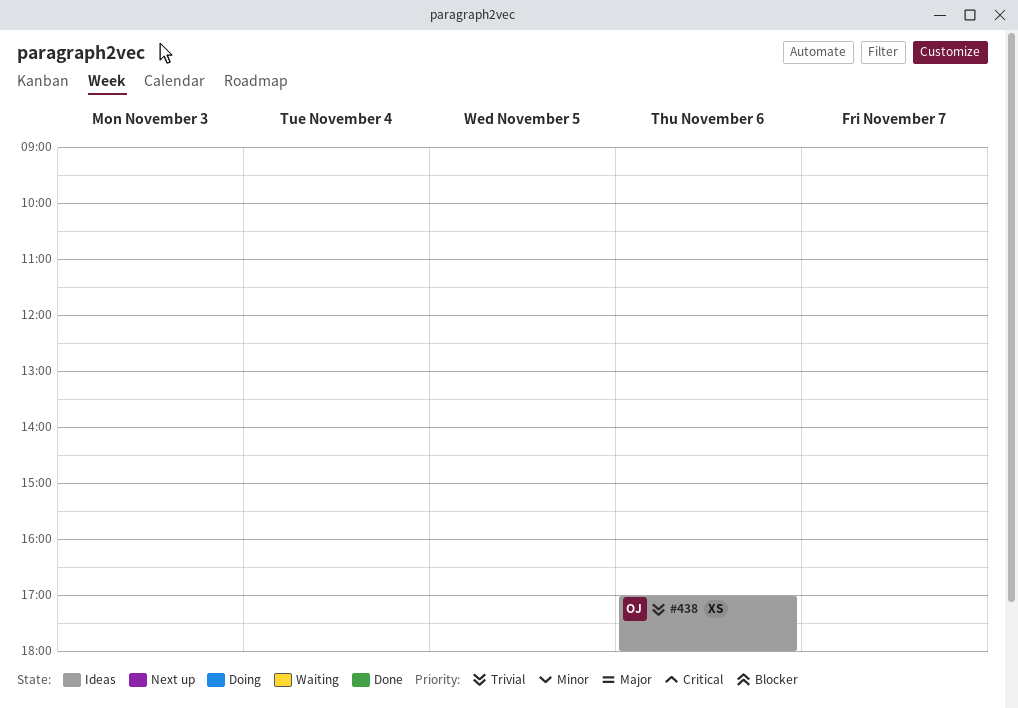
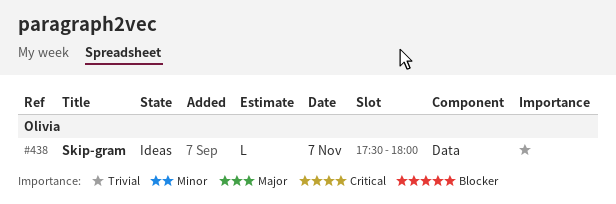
#438, estimate: XS -> L
#438, day: Nov 6 -> Nov 7
#438, begins: 17:00 -> 17:30

